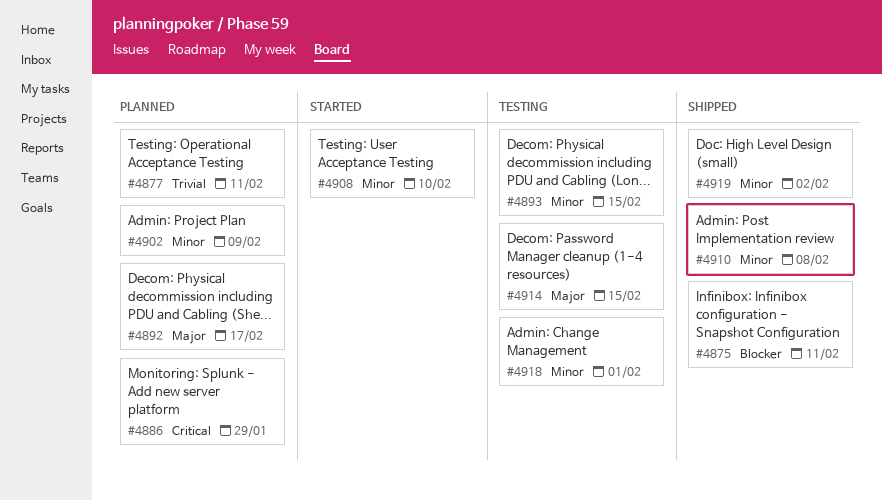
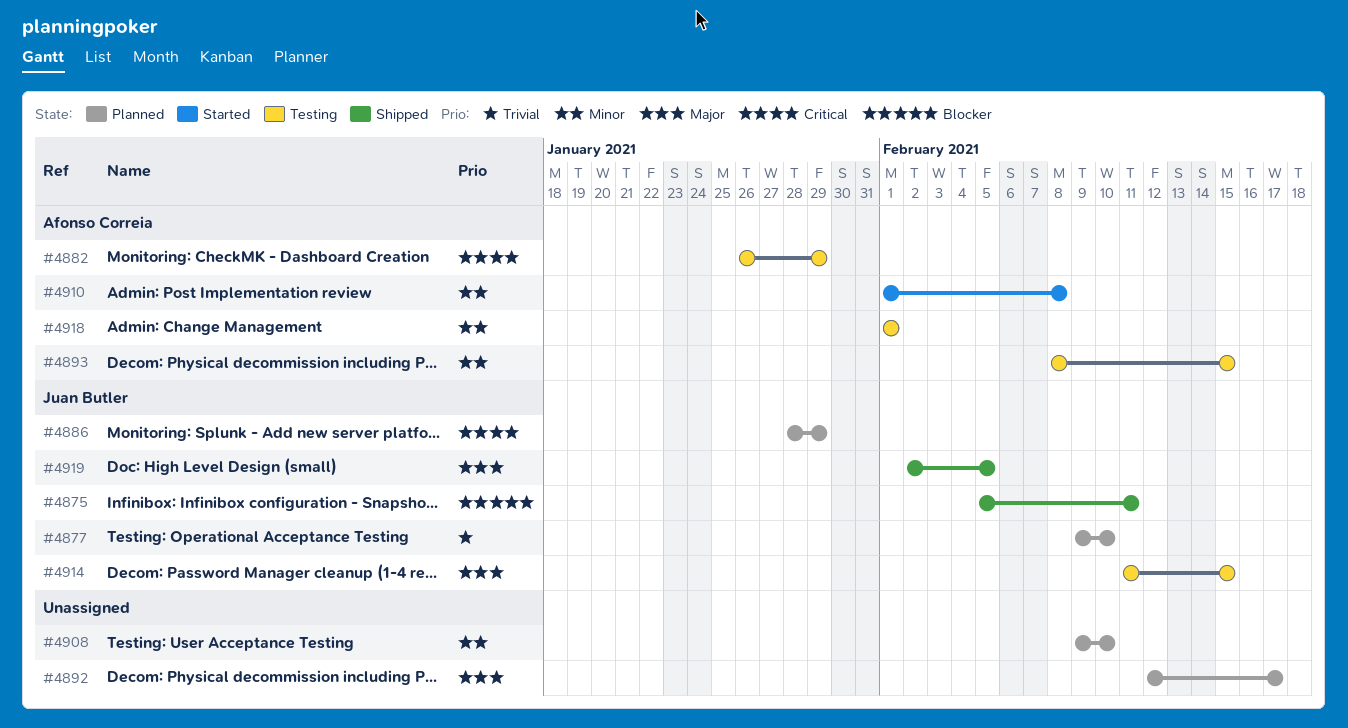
#4877, due: Feb 11 -> Feb 10
#4882: none -> present
#4902: present -> none
#4908, status: Started -> Planned
#4910, status: Shipped -> Started
#4919, priority: Minor -> Major
#4919, due: Feb 2 -> Feb 5

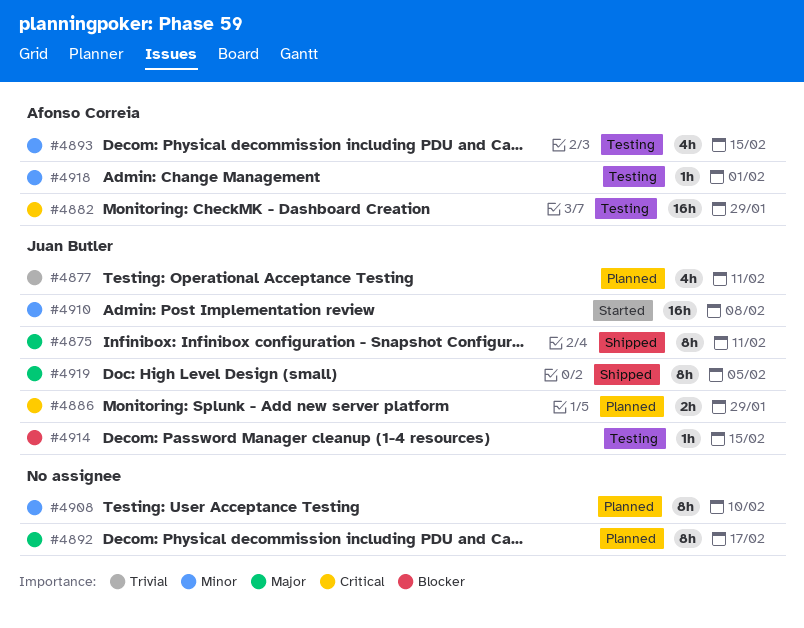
#4875, priority: Blocker -> Major
#4877, due: Feb 10 -> Feb 11
#4910, owner: Afonso Correia -> Juan Butler
#4914, priority: Major -> Blocker

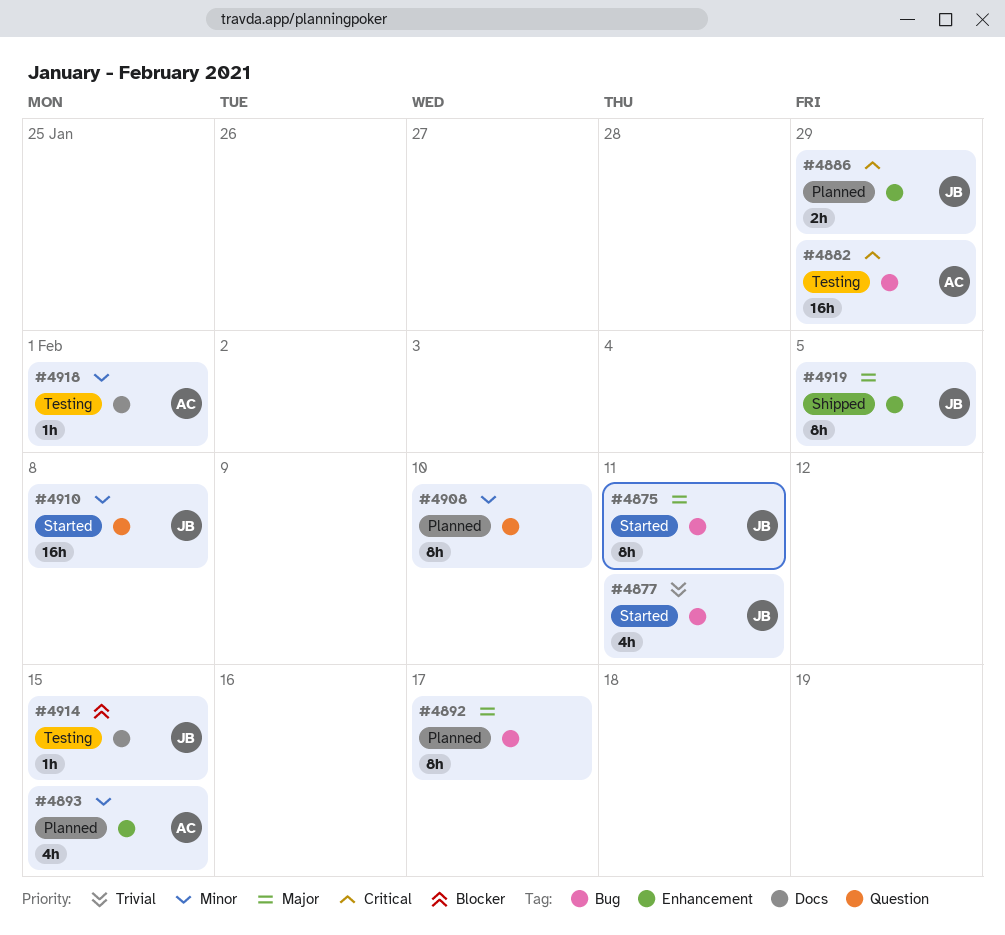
#4875, status: Shipped -> Started
#4877, status: Planned -> Started
#4893, status: Testing -> Planned

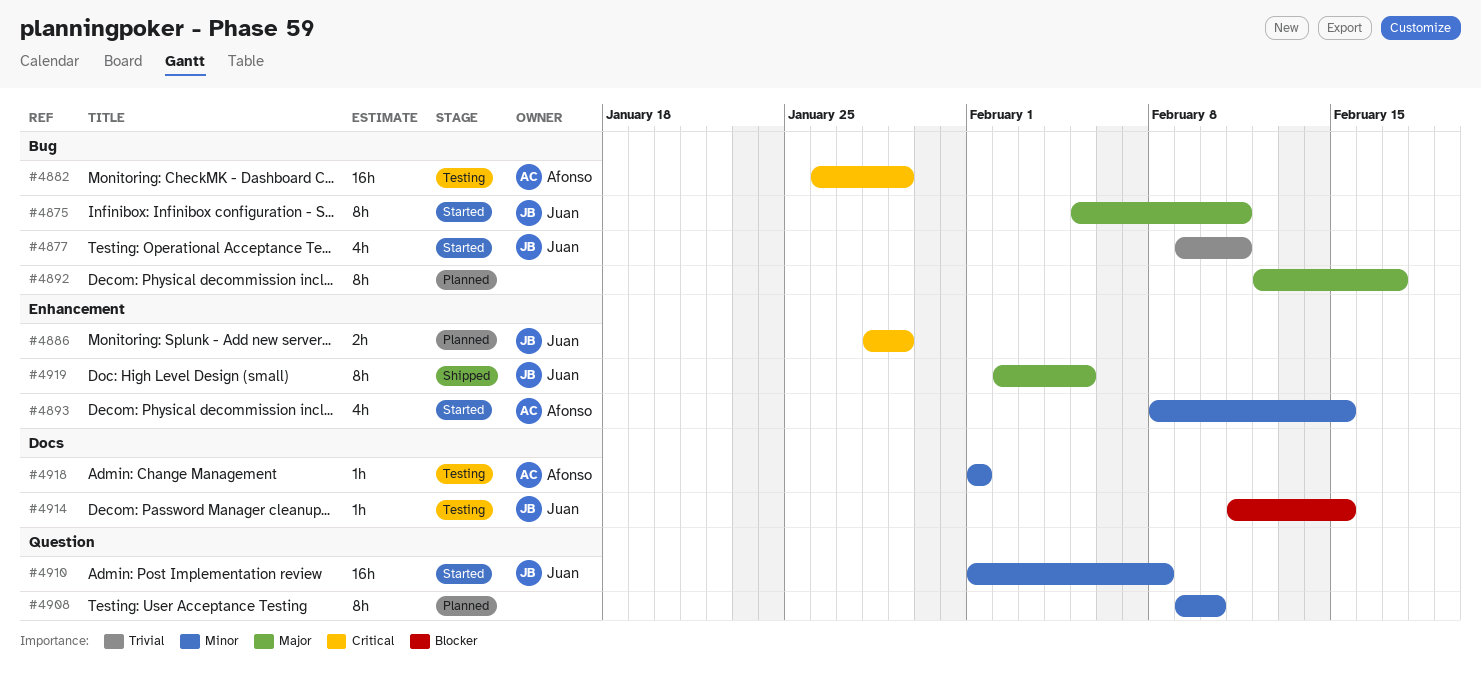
#4893, status: Planned -> Started

